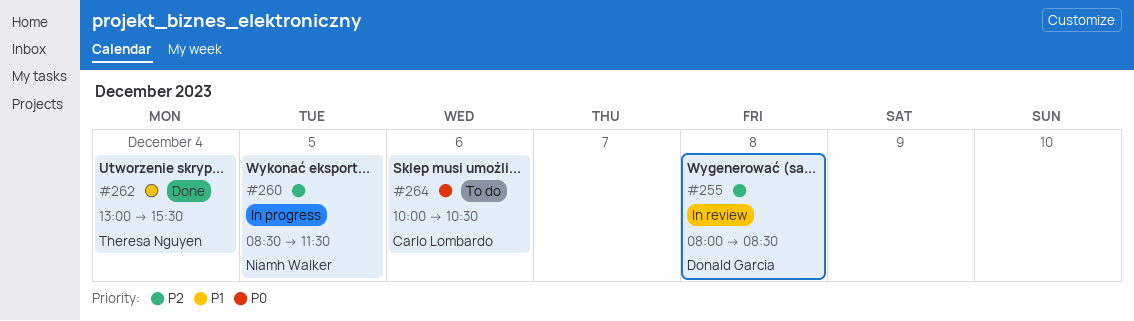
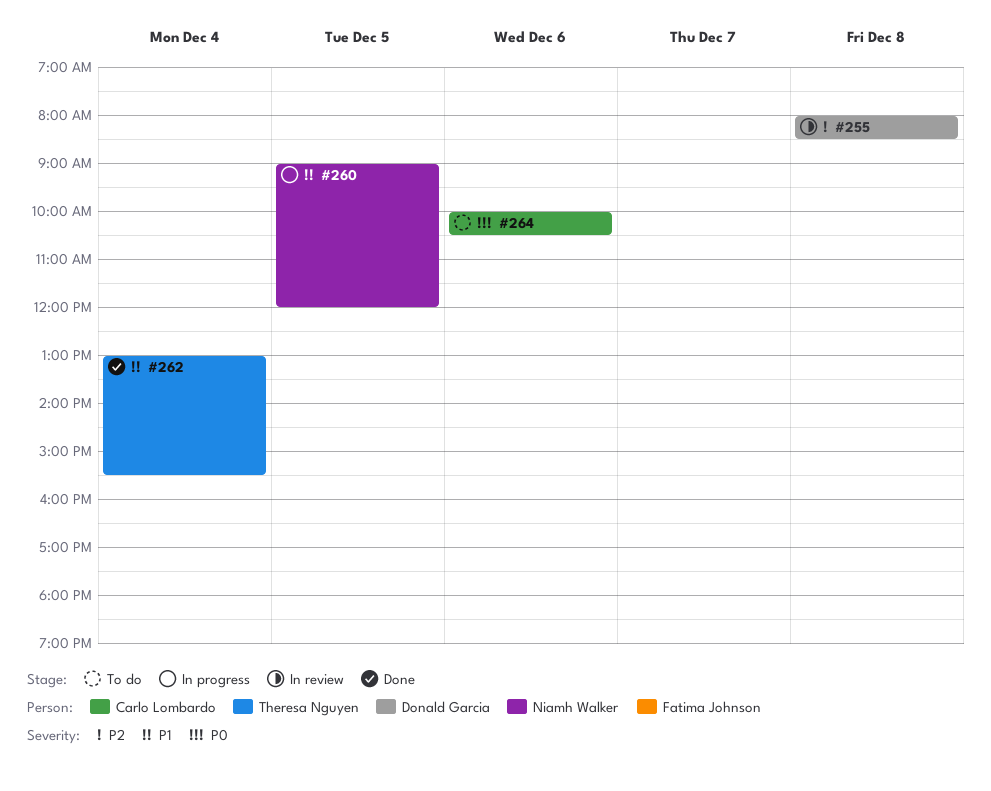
#260, priority: P2 -> P1
#260, begins: 08:30 -> 09:00
#260, ends: 11:30 -> 12:00

